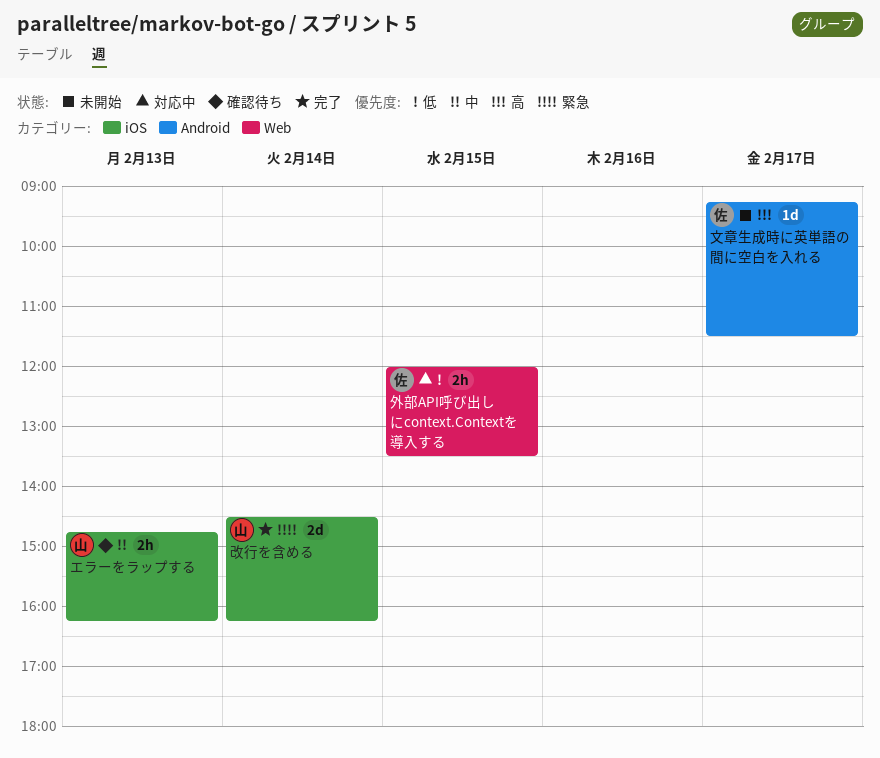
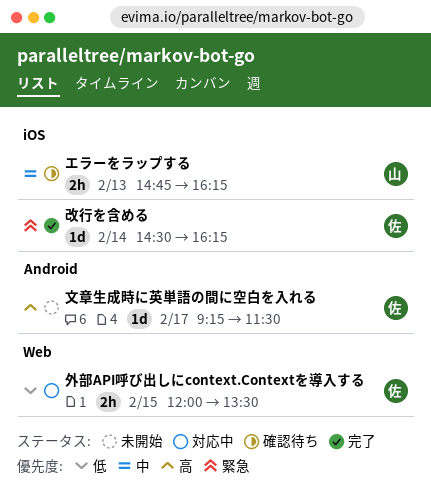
改行を含める, owner: 山 -> 佐
改行を含める, estimate: 2d -> 1d

